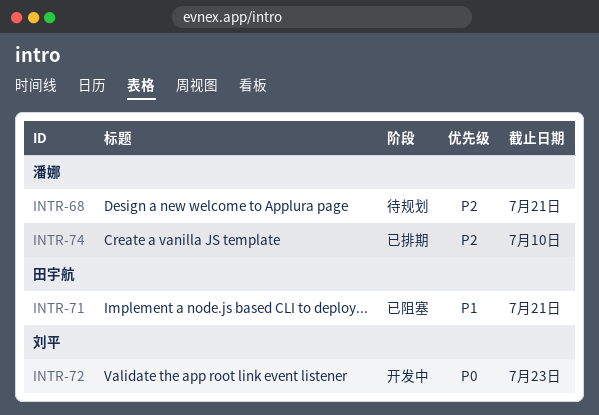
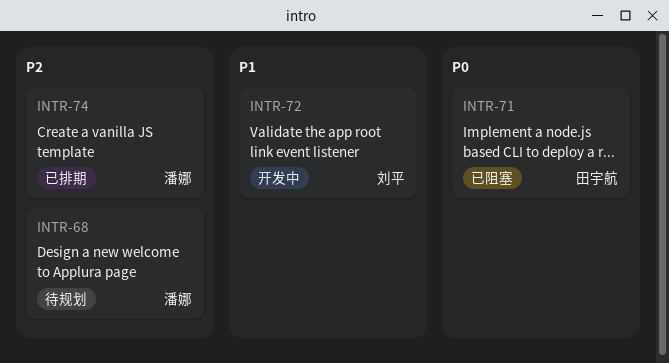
INTR-71, priority: P1 -> P0
INTR-72, priority: P0 -> P1

